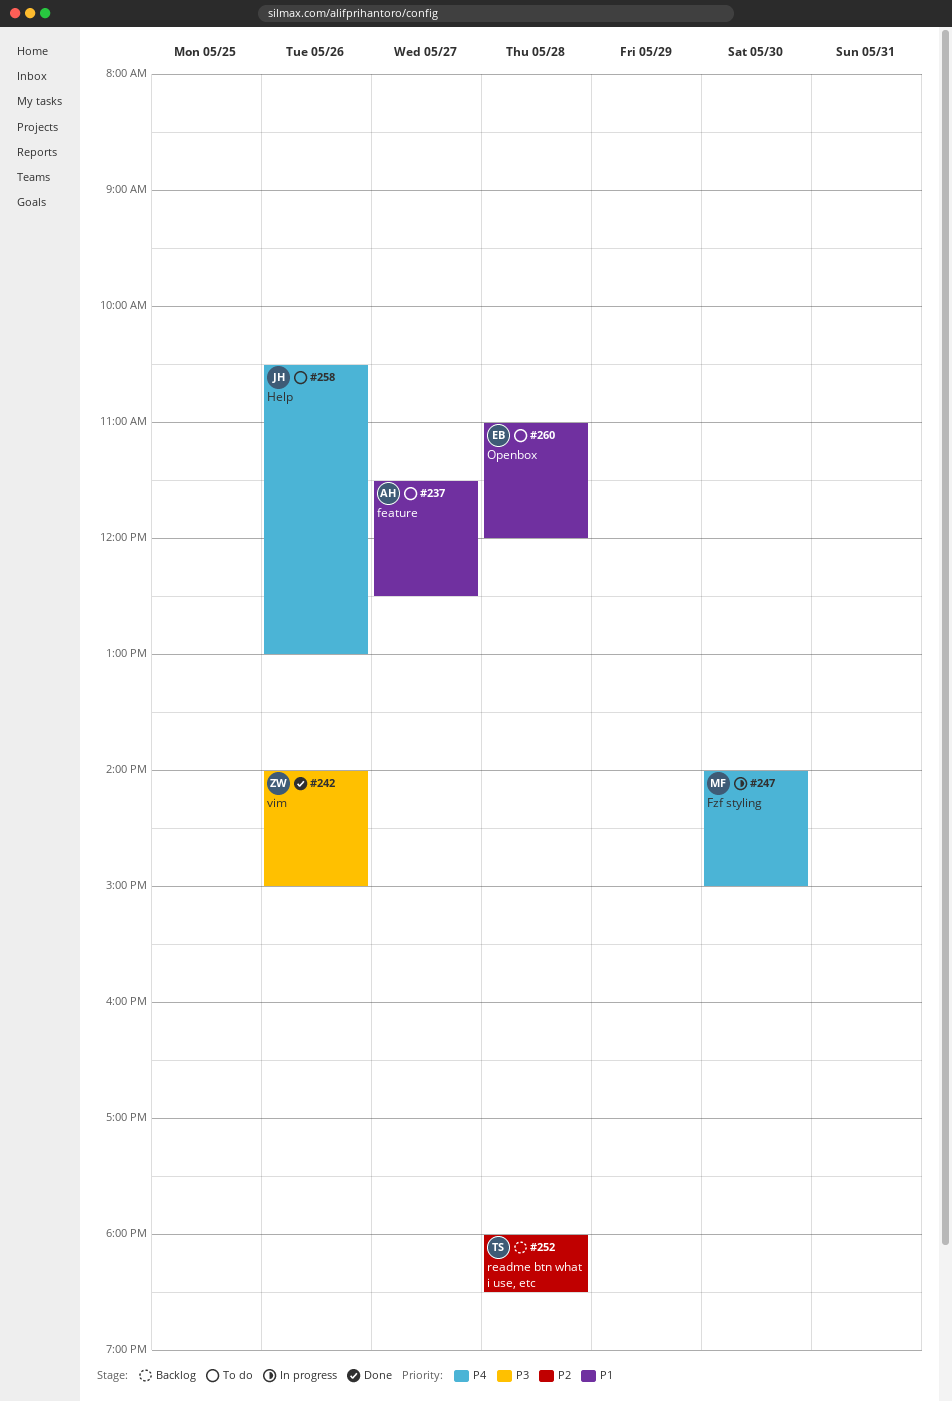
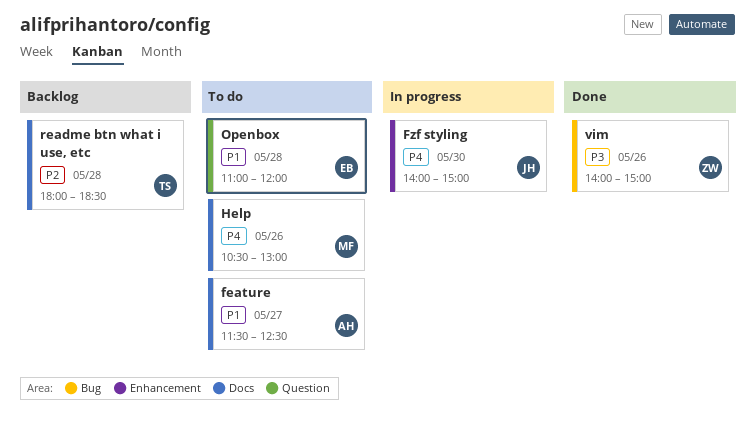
Fzf styling, owner: MF -> JH
Help, owner: JH -> MF

